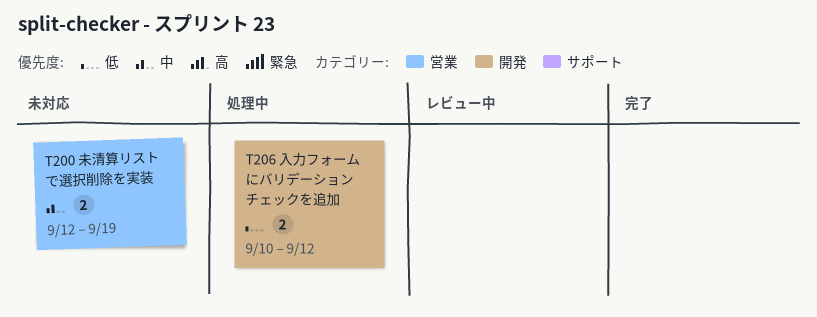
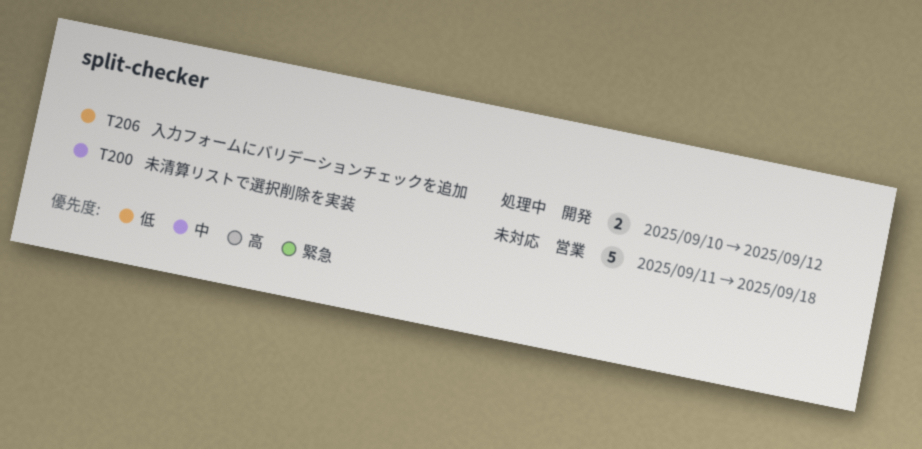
T200, estimate: 2 -> 5
T200, start: Sep 12 -> Sep 11
T200, due: Sep 19 -> Sep 18

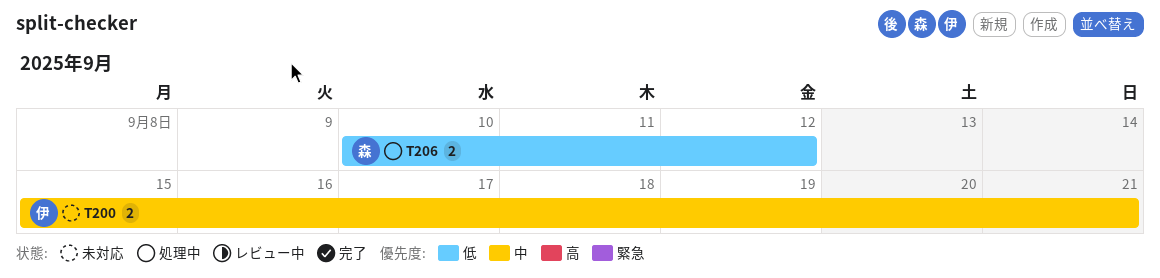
T200, estimate: 5 -> 2
T200, start: Sep 11 -> Sep 15
T200, due: Sep 18 -> Sep 21

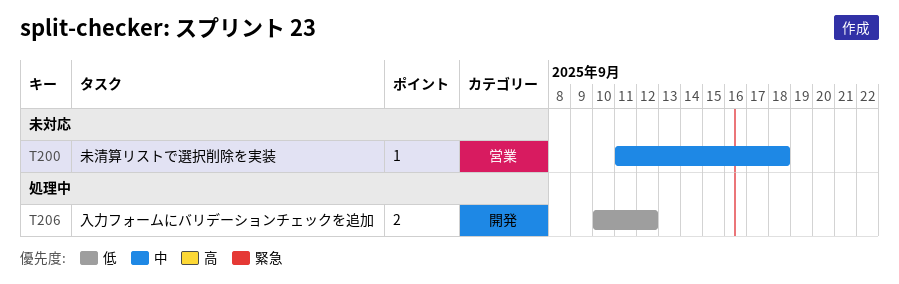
T200, estimate: 2 -> 1
T200, start: Sep 15 -> Sep 11
T200, due: Sep 21 -> Sep 18

